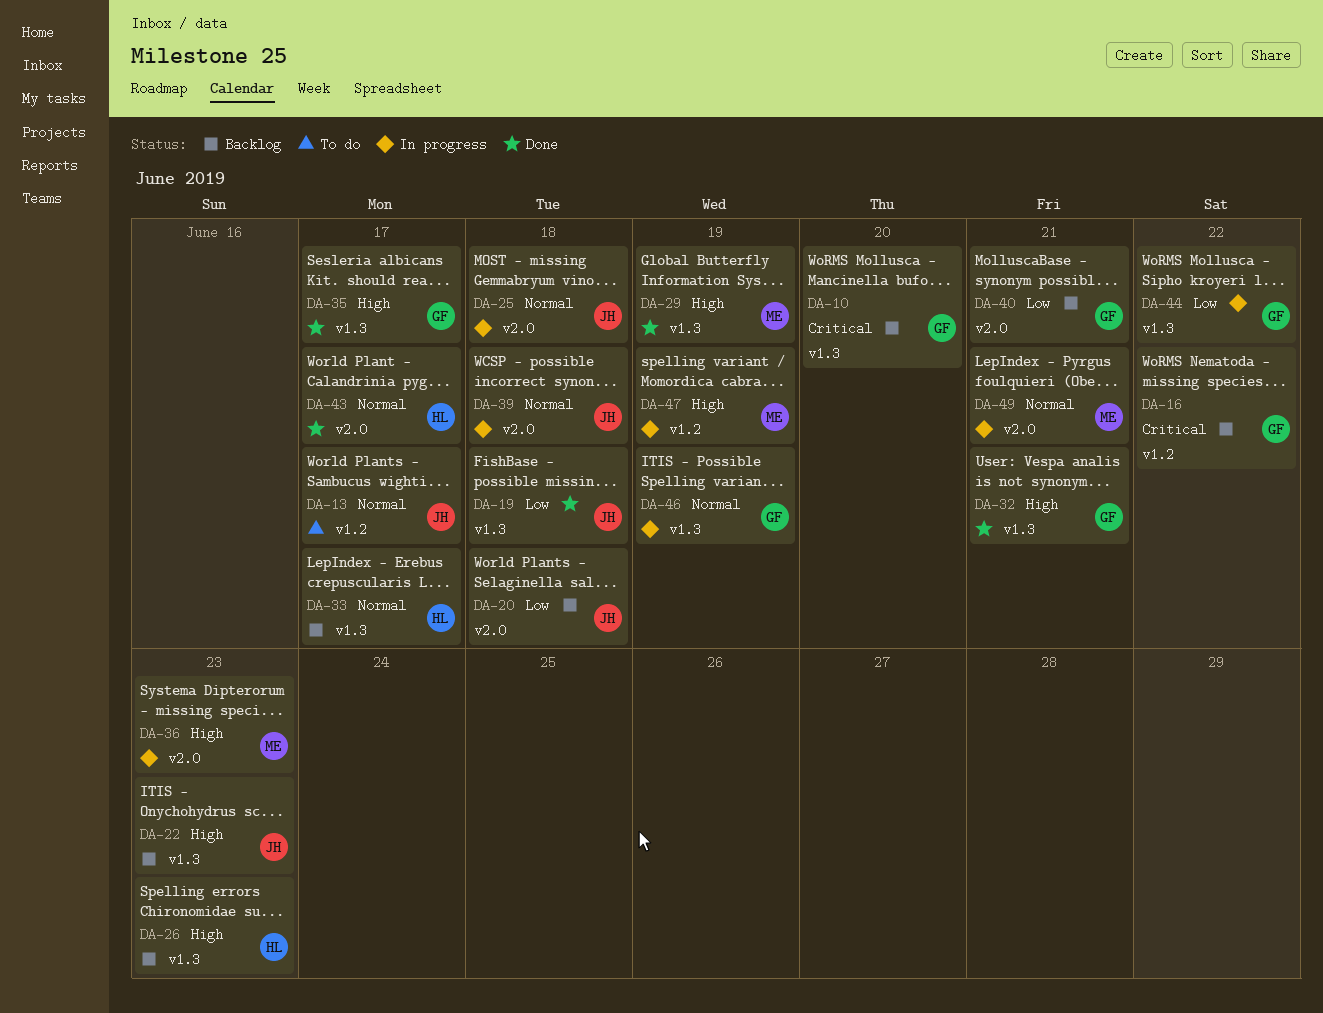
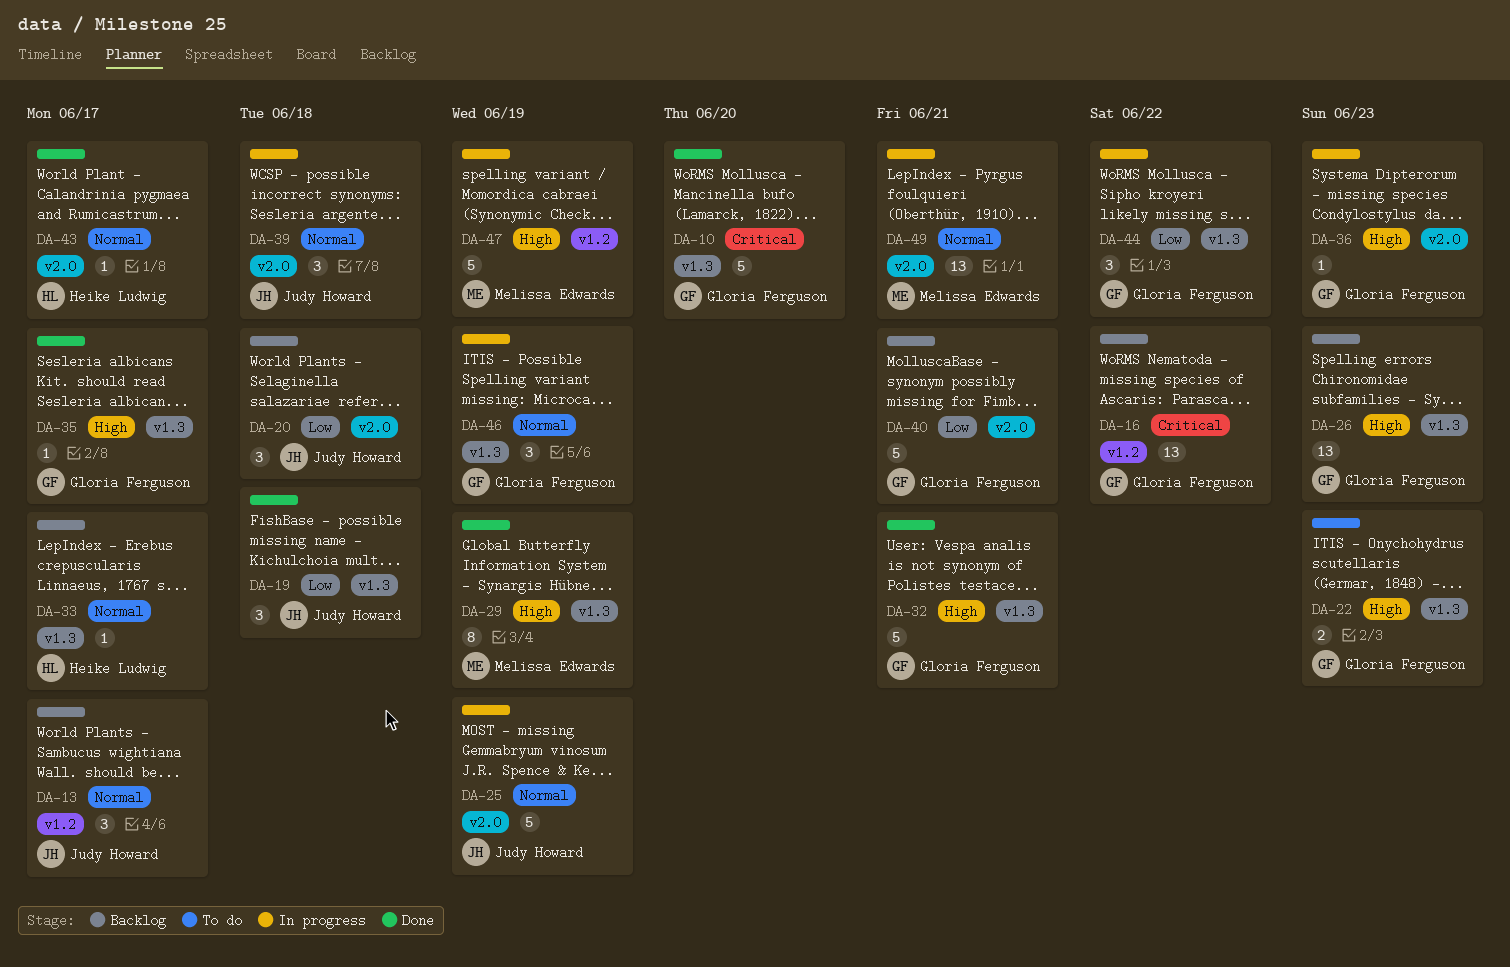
DA-10, status: Backlog -> Done
DA-13, status: To do -> Backlog
DA-22, status: Backlog -> To do
DA-22, owner: Judy Howard -> Gloria Ferguson
DA-25, due: Jun 18 -> Jun 19
DA-26, owner: Heike Ludwig -> Gloria Ferguson
DA-36, owner: Melissa Edwards -> Gloria Ferguson

